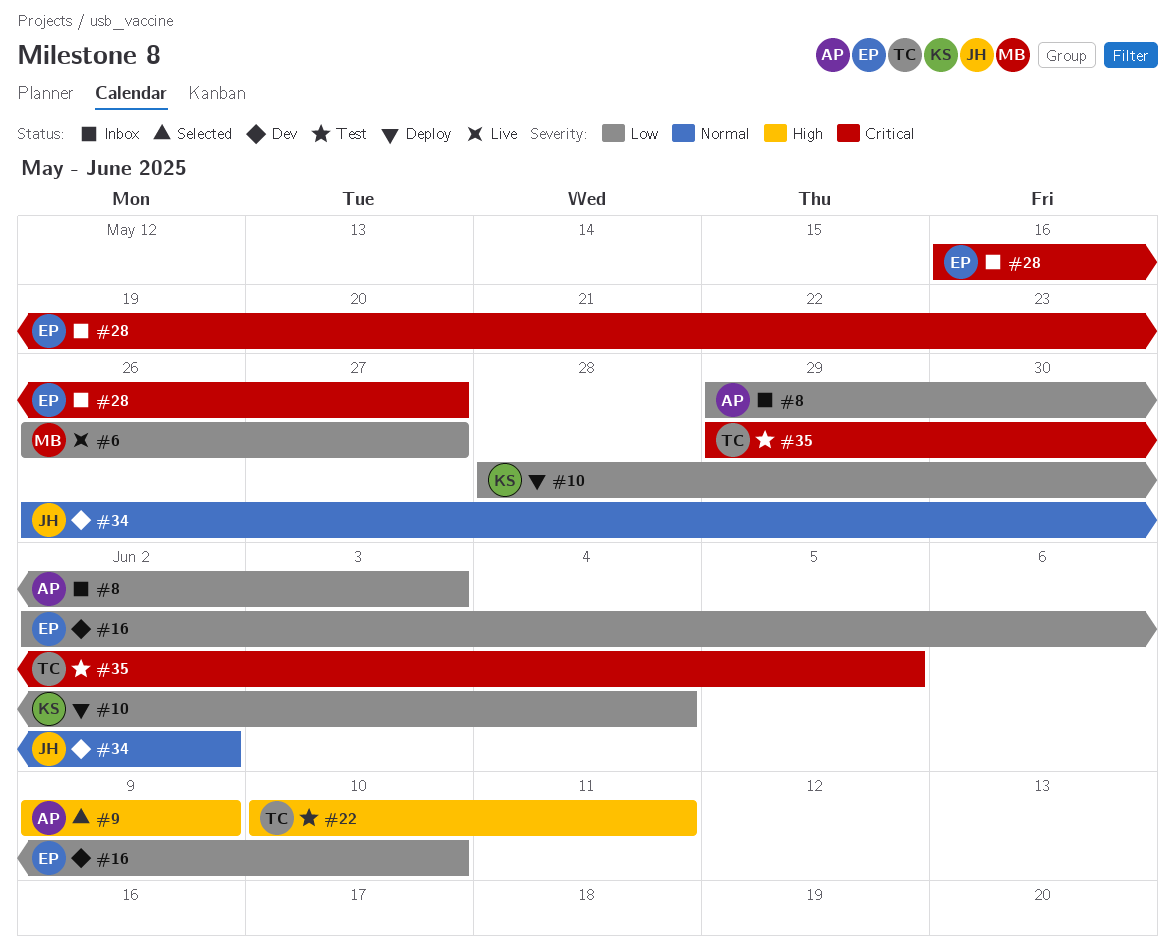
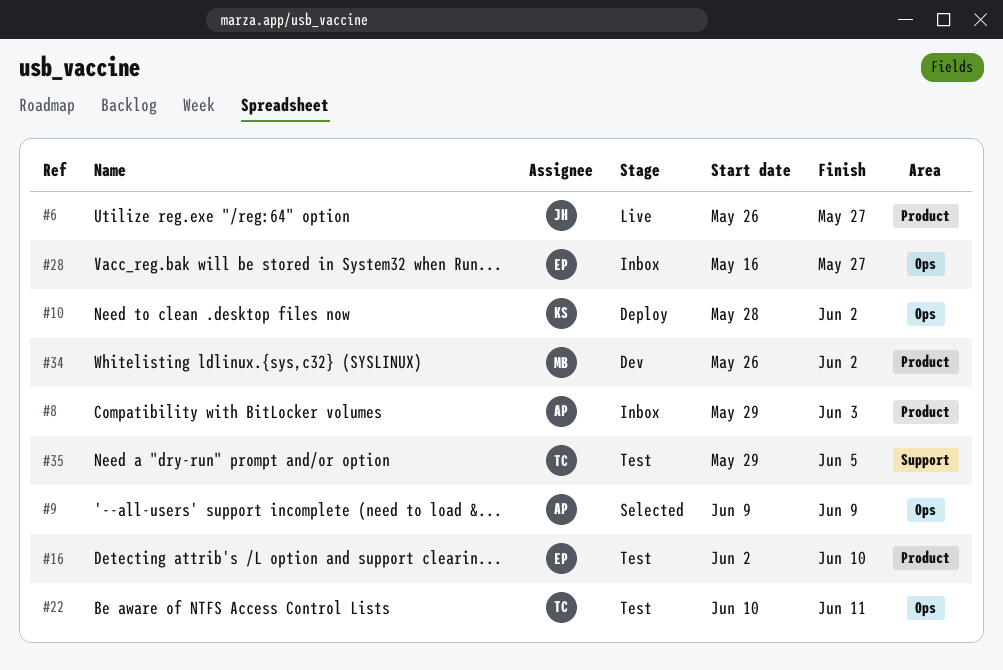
#6, owner: MB -> JH
#10, due: Jun 4 -> Jun 2
#16, status: Dev -> Test
#34, owner: JH -> MB

